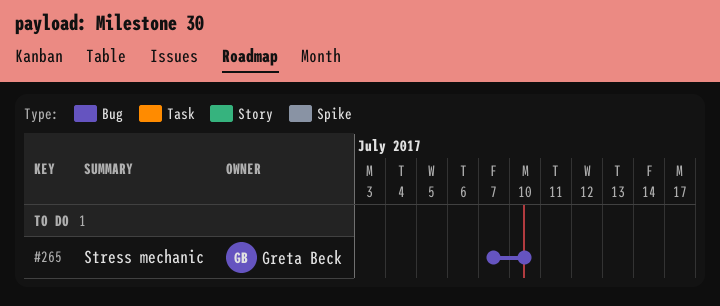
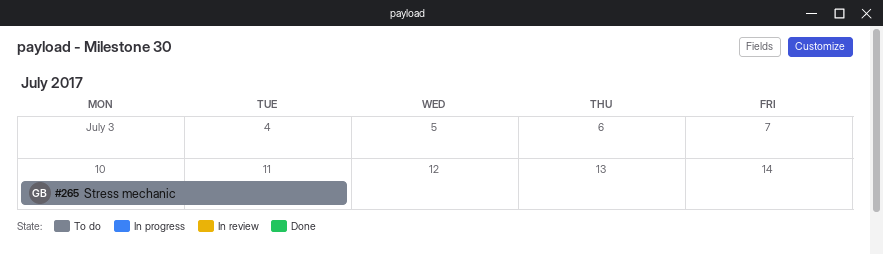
#265, start: Jul 7 -> Jul 10
#265, due: Jul 10 -> Jul 11

